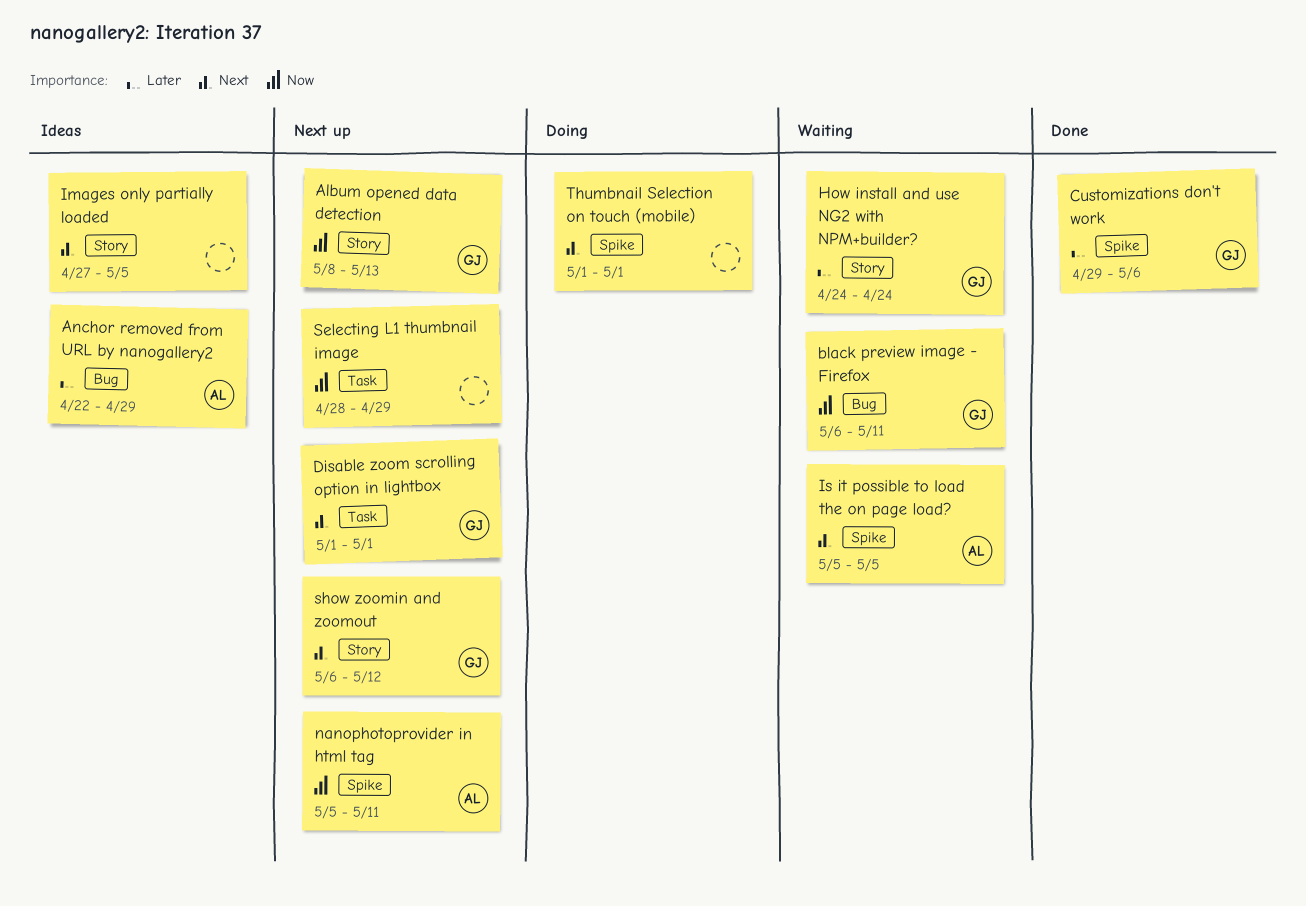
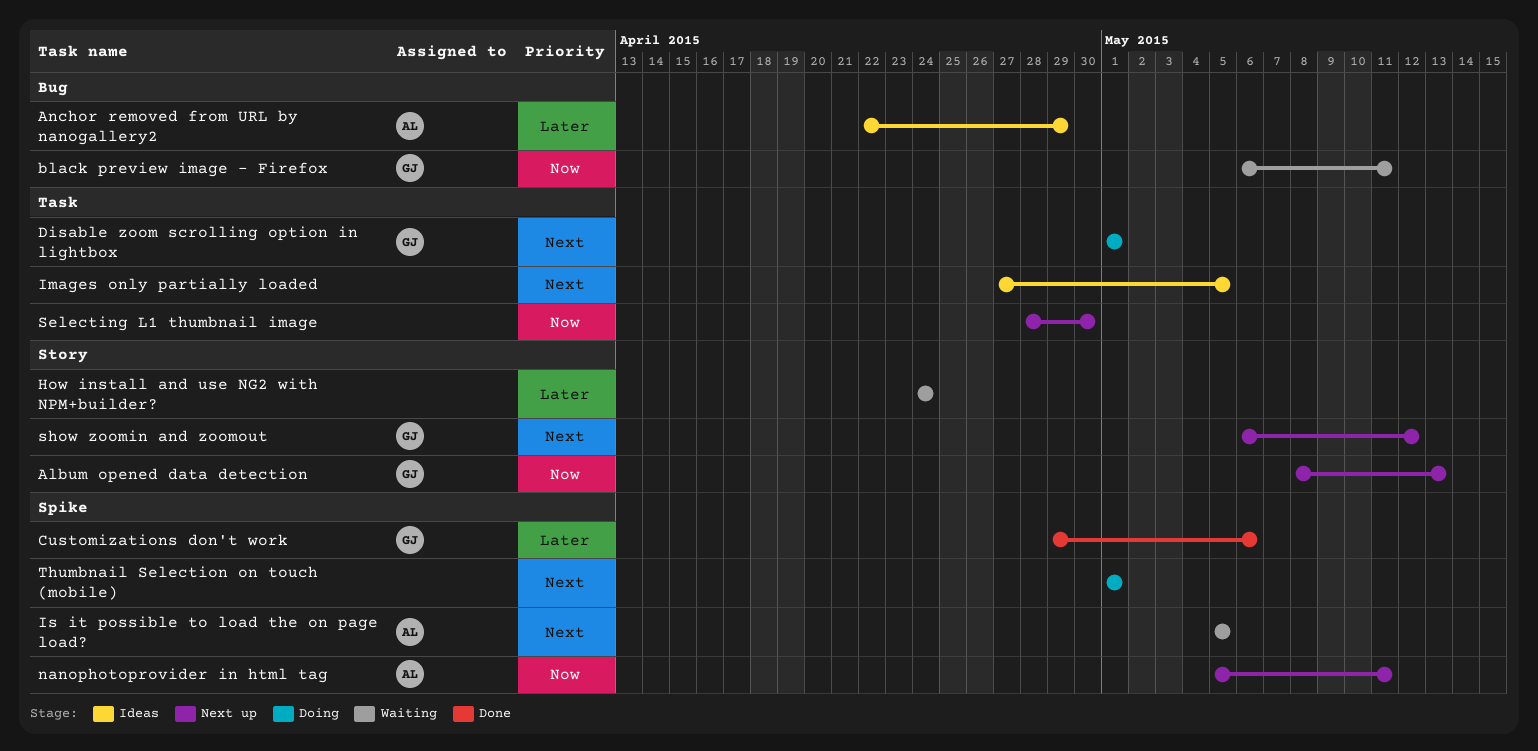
Disable zoom scrolling option in lightbox, status: Next up -> Doing
How install and use NG2 with NPM+builder?, owner: GJ -> none
Images only partially loaded, label: Story -> Task
Selecting L1 thumbnail image, due: Apr 29 -> Apr 30

